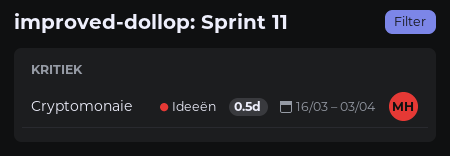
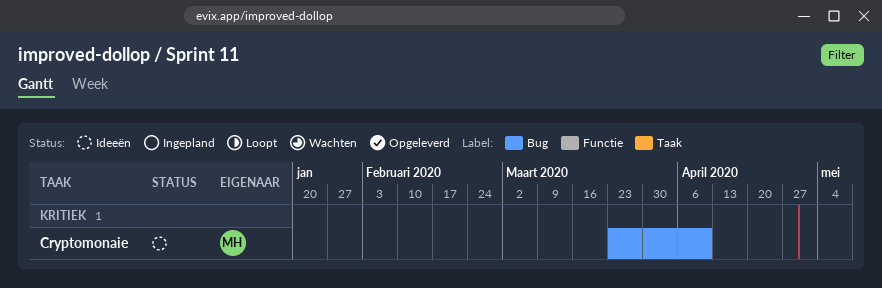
Cryptomonaie, start: Mar 16 -> Mar 23
Cryptomonaie, due: Apr 3 -> Apr 10

